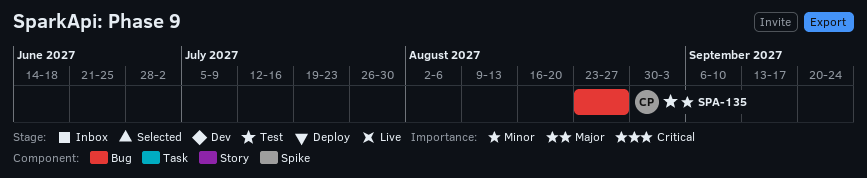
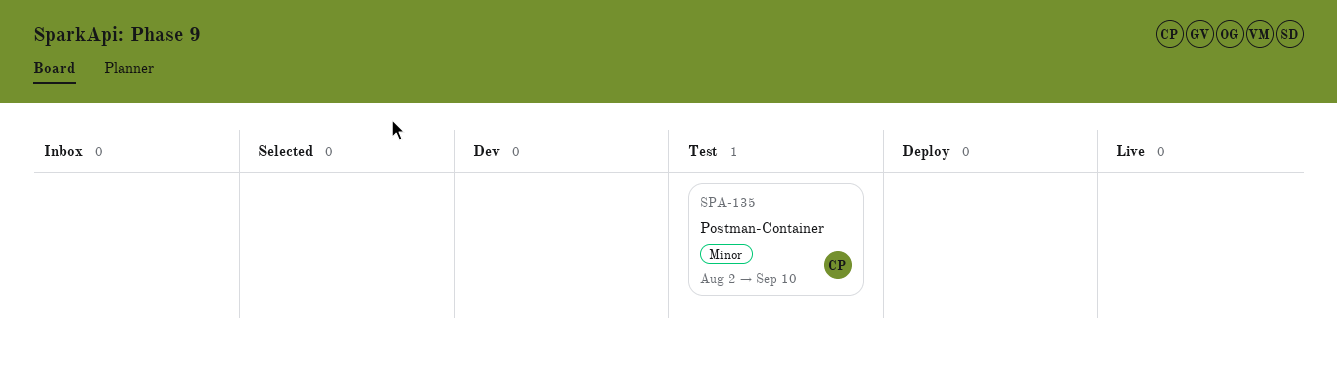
SPA-135, start: Aug 23 -> Aug 2
SPA-135, due: Aug 27 -> Sep 10

